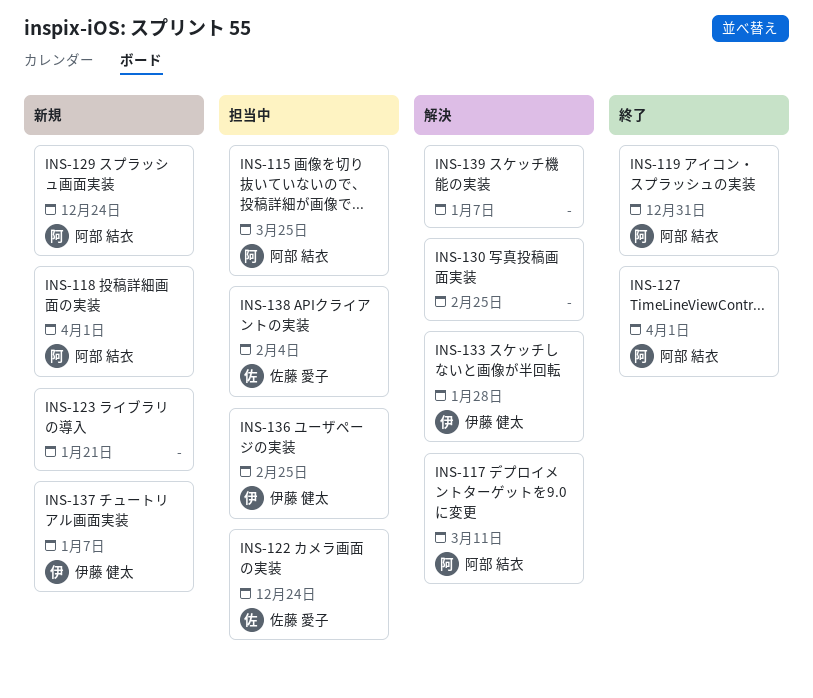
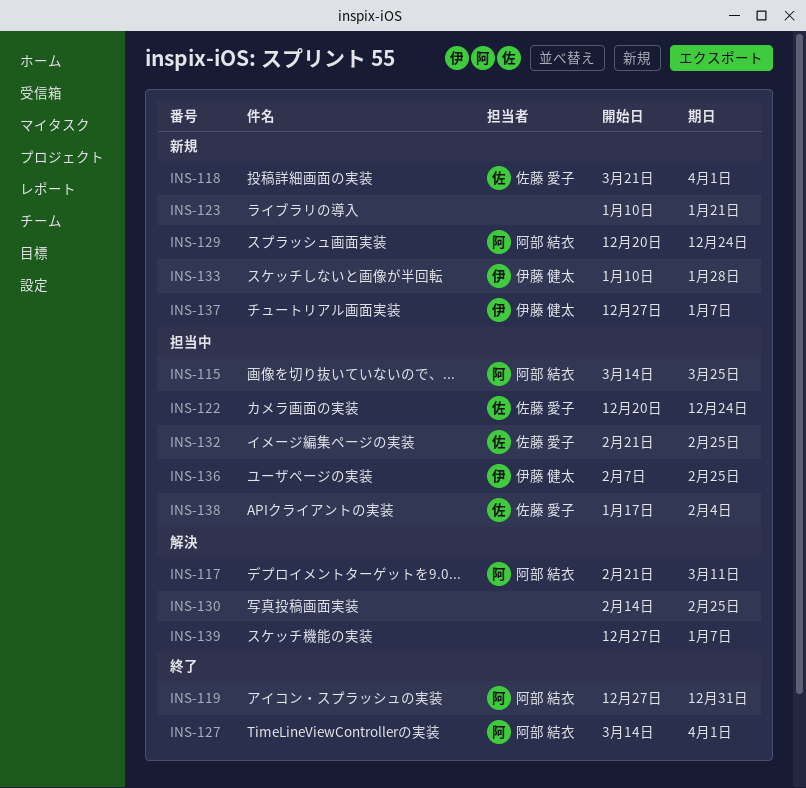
INS-118, owner: 阿部 結衣 -> 佐藤 愛子
INS-132: none -> present
INS-133, status: 解決 -> 新規

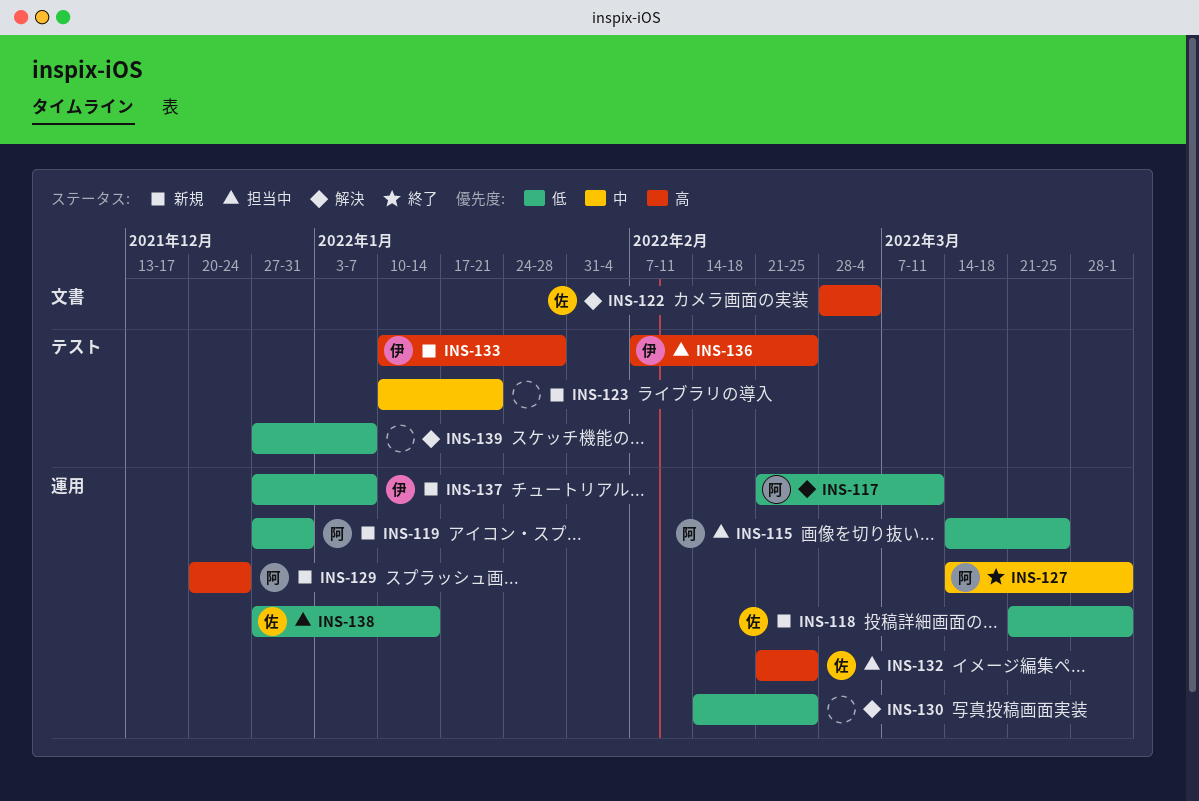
INS-119, status: 終了 -> 新規
INS-122, status: 担当中 -> 解決
INS-122, start: Dec 20 -> Feb 28
INS-122, due: Dec 24 -> Mar 4
INS-138, start: Jan 17 -> Dec 27
INS-138, due: Feb 4 -> Jan 14

